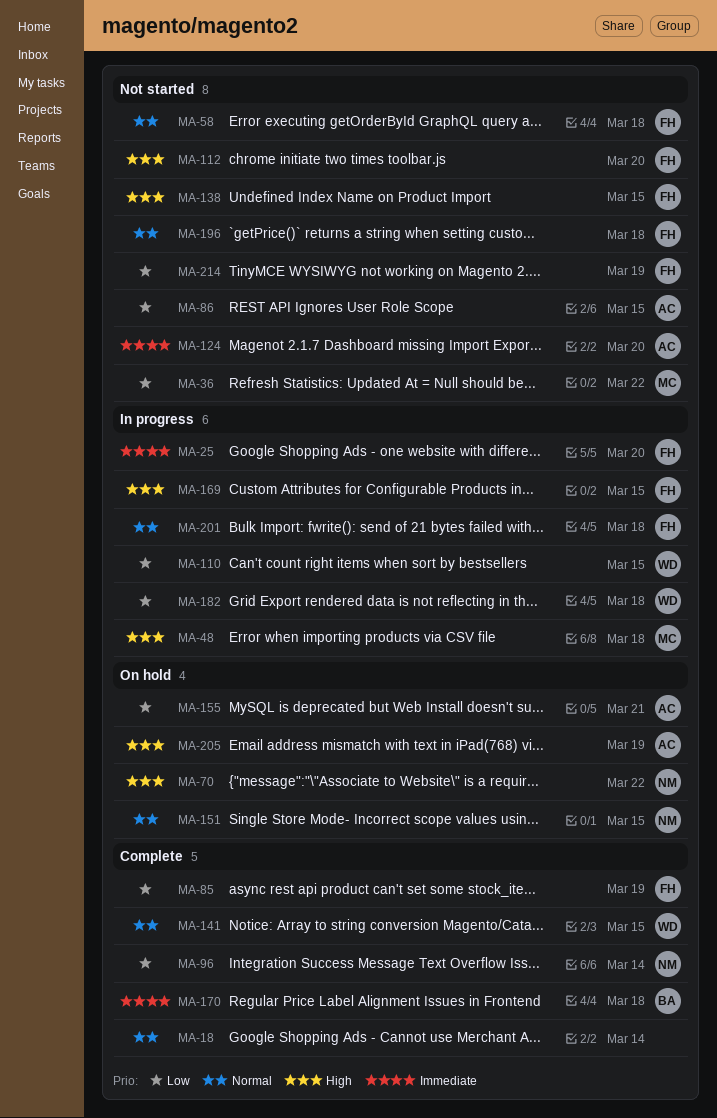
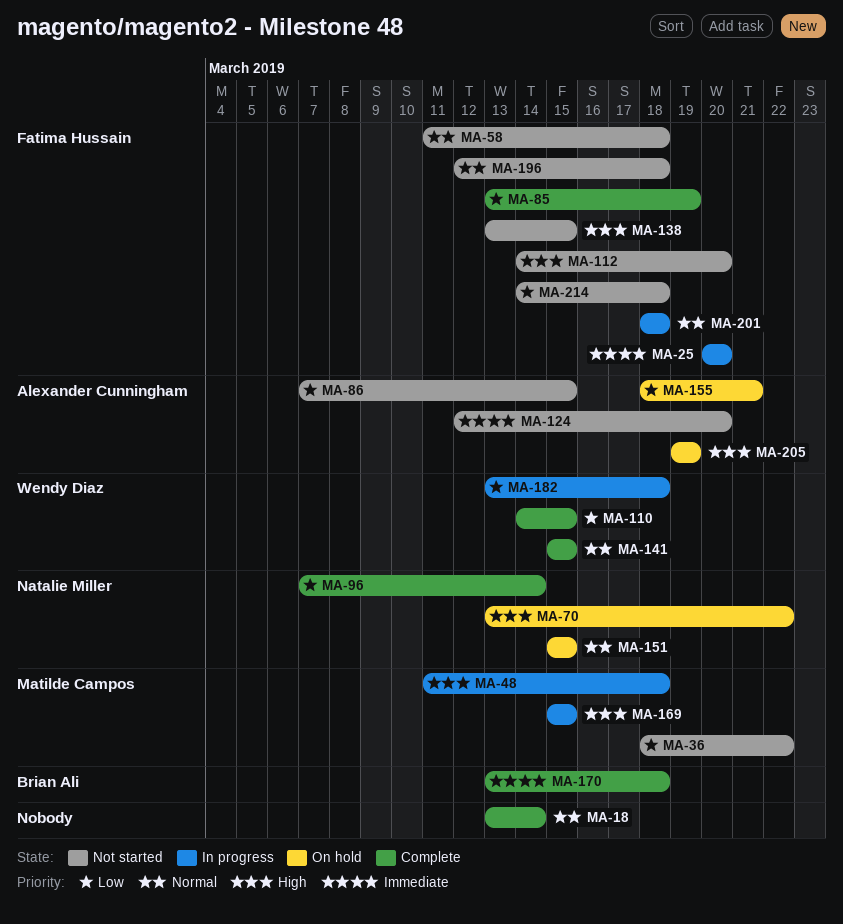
MA-110, status: In progress -> Complete
MA-169, owner: Fatima Hussain -> Matilde Campos
MA-214, due: Mar 19 -> Mar 18

